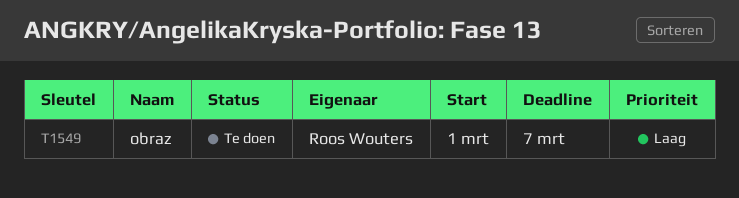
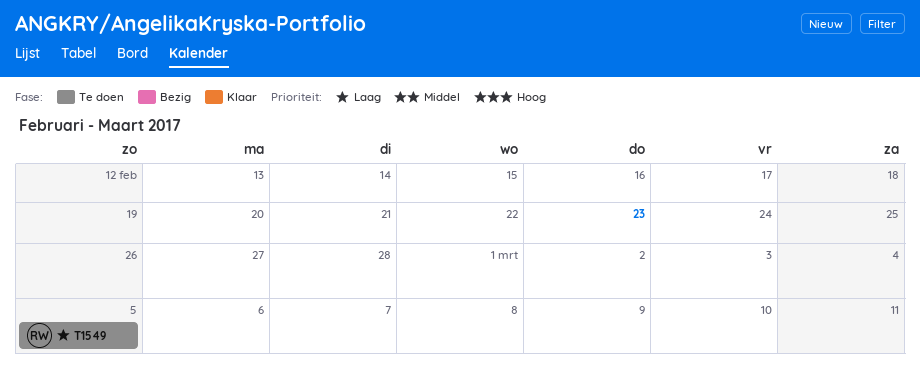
T1549, start: Mar 1 -> Mar 5
T1549, due: Mar 7 -> Mar 5

